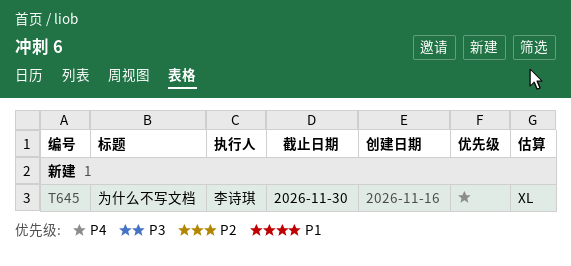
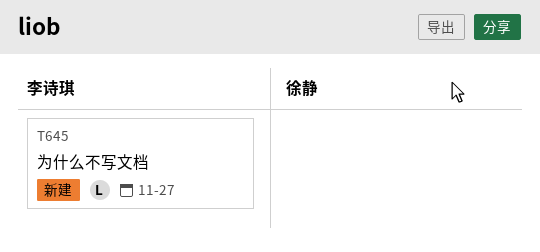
T645, estimate: XL -> L
T645, due: Nov 30 -> Nov 27

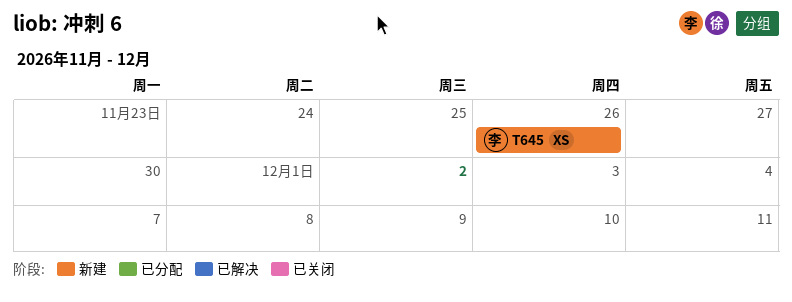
T645, estimate: L -> XS
T645, due: Nov 27 -> Nov 26

